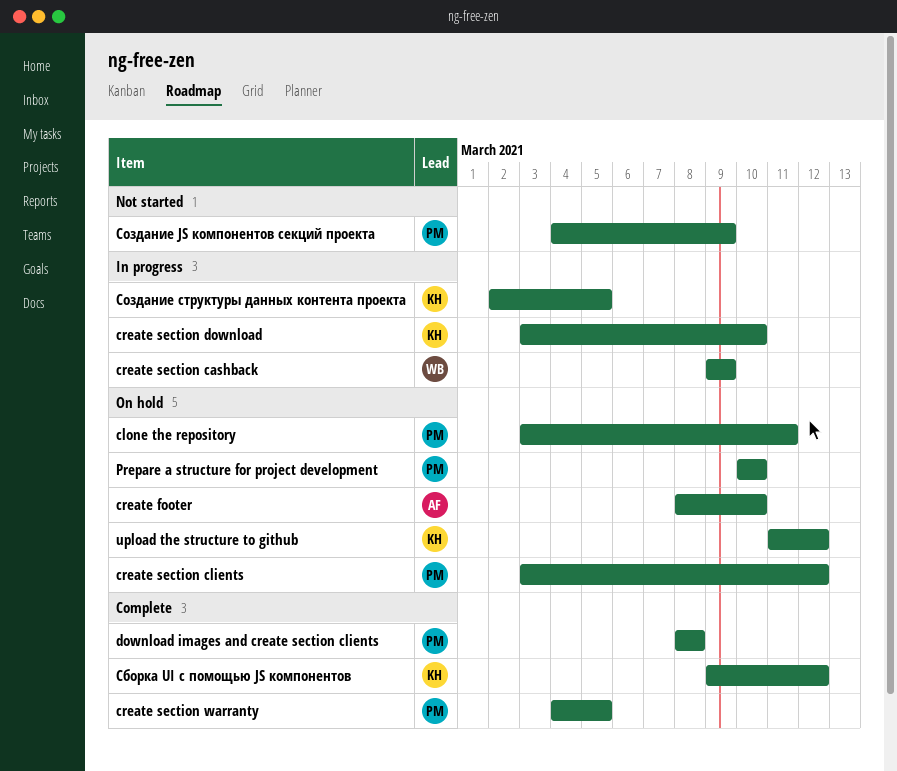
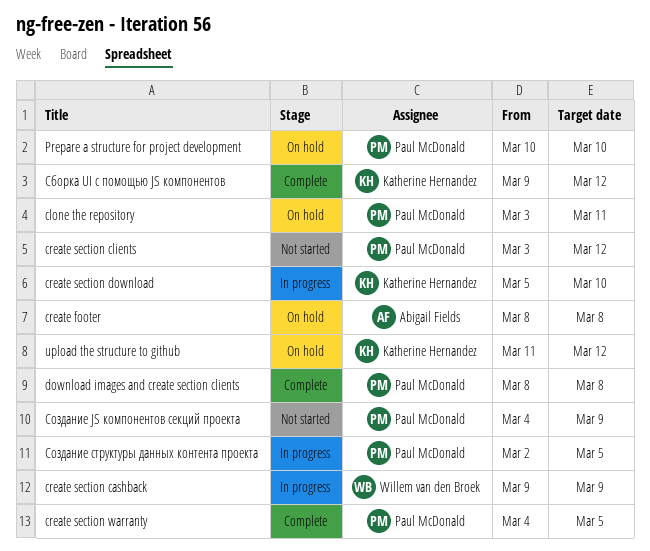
create footer, due: Mar 10 -> Mar 8
create section clients, status: On hold -> Not started
create section download, start: Mar 3 -> Mar 5
Создание структуры данных контента проекта, owner: Katherine Hernandez -> Paul McDonald

